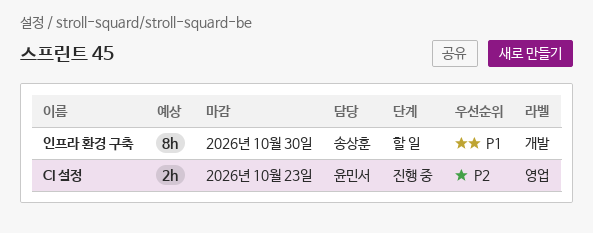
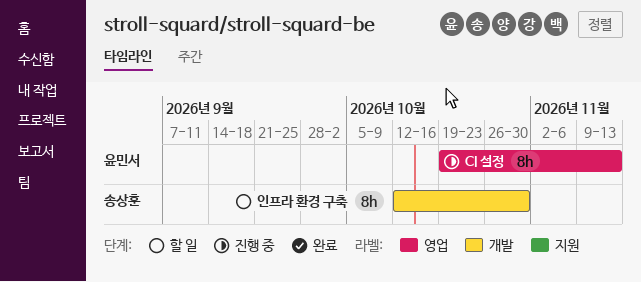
CI 설정, estimate: 2h -> 8h
CI 설정, due: Oct 23 -> Nov 13

